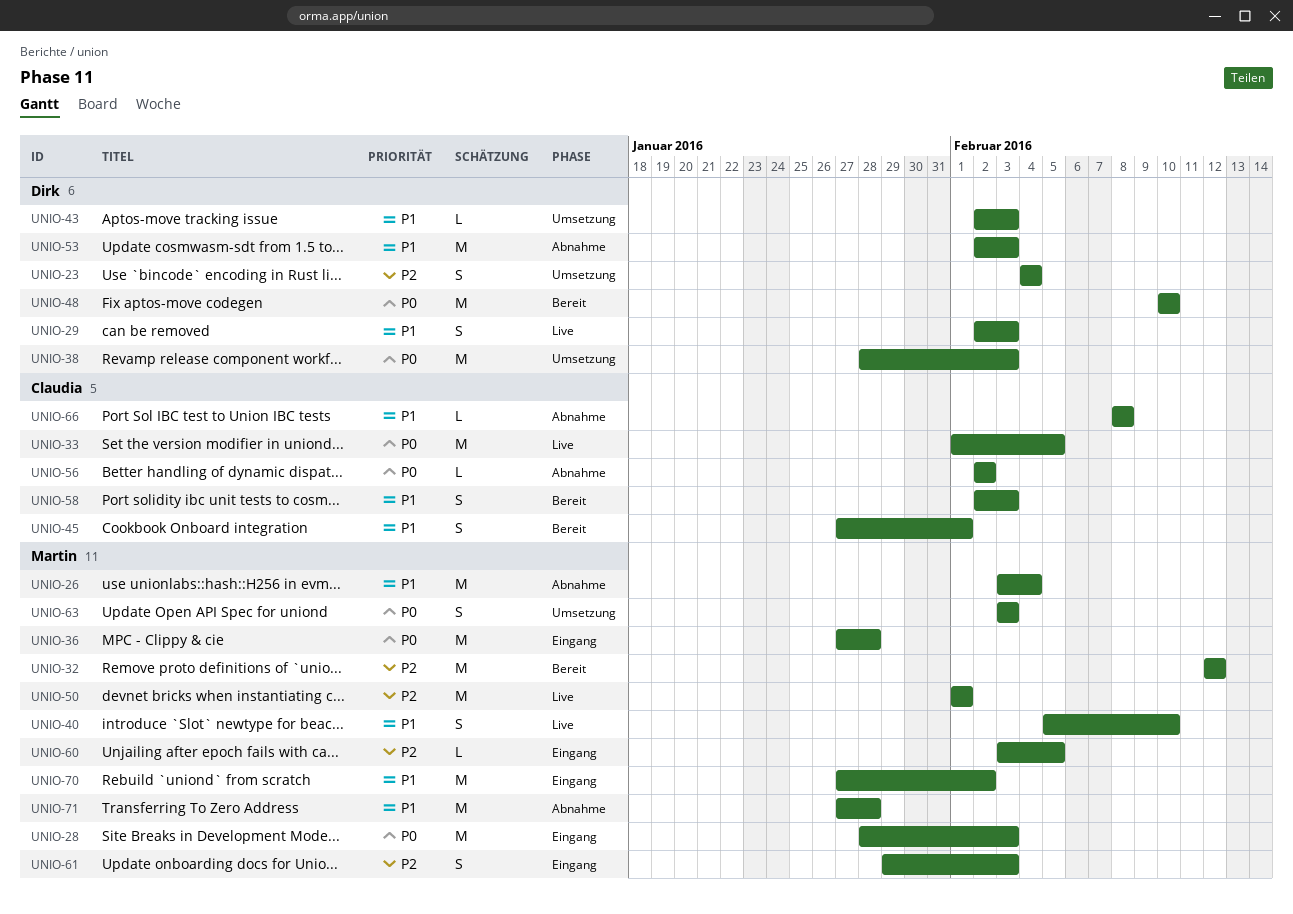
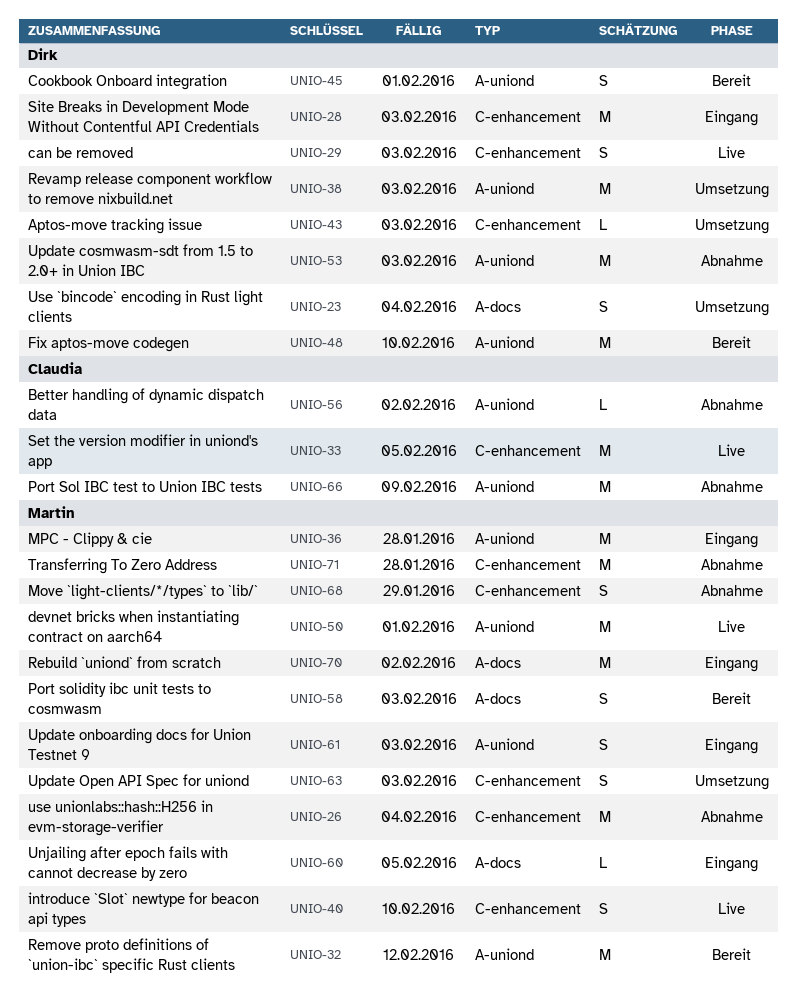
UNIO-28, owner: Martin -> Dirk
UNIO-45, owner: Claudia -> Dirk
UNIO-58, owner: Claudia -> Martin
UNIO-66, estimate: L -> M
UNIO-66, due: Feb 8 -> Feb 9
UNIO-68: none -> present

